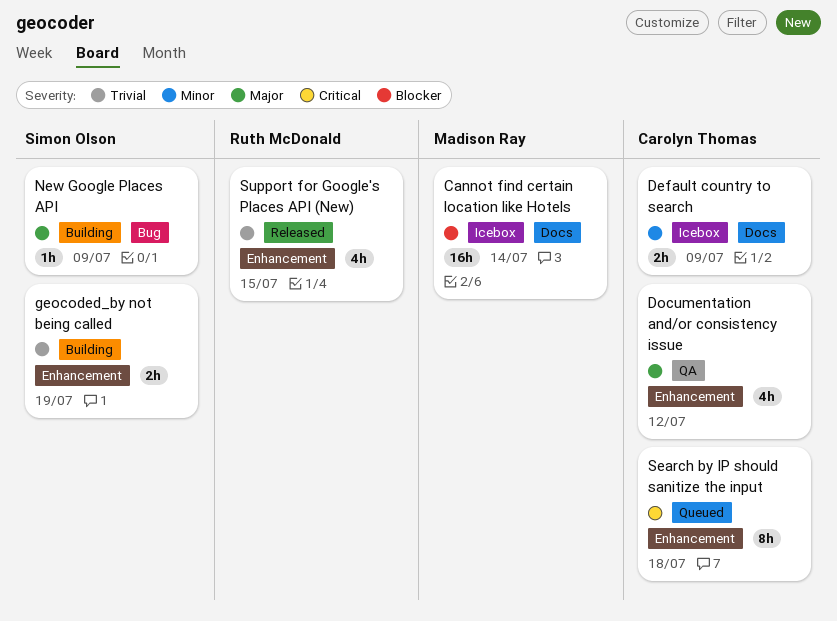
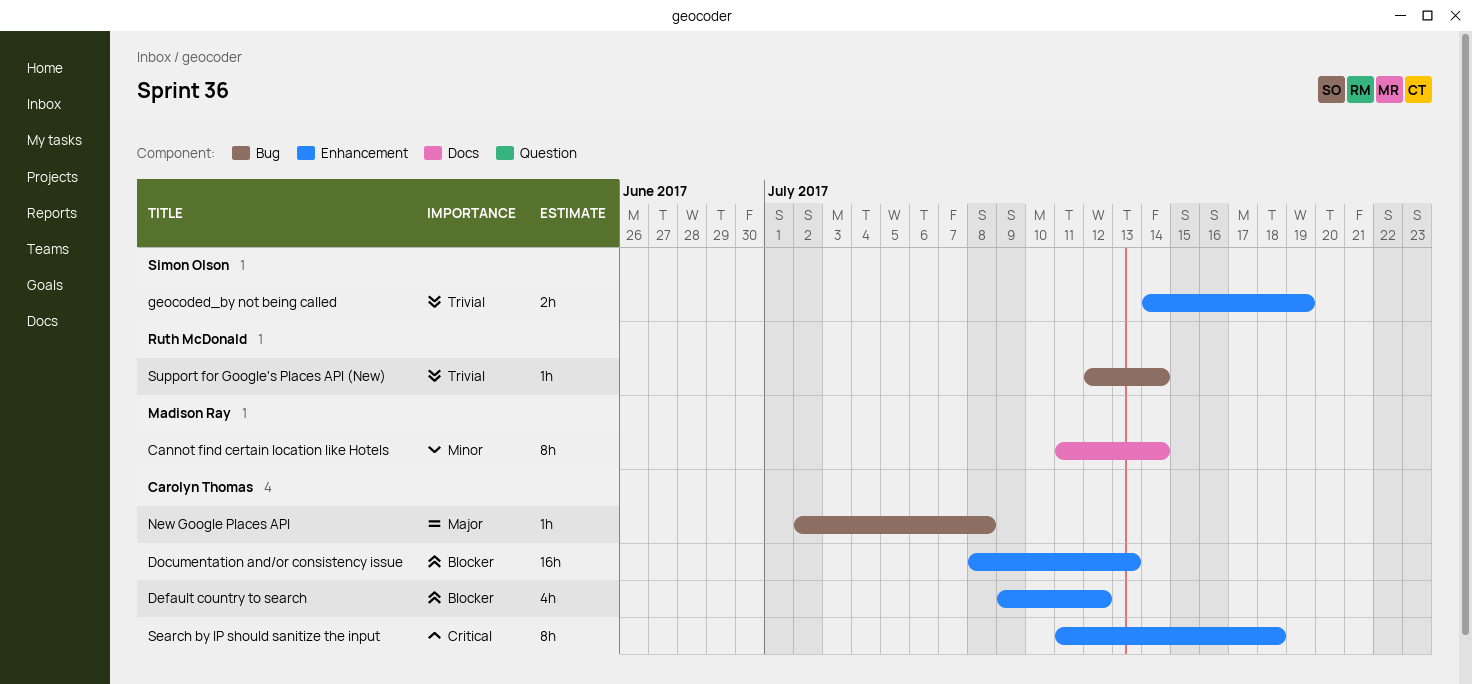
Cannot find certain location like Hotels, priority: Blocker -> Minor
Cannot find certain location like Hotels, estimate: 16h -> 8h
Default country to search, priority: Minor -> Blocker
Default country to search, label: Docs -> Enhancement
Default country to search, estimate: 2h -> 4h
Default country to search, due: Jul 9 -> Jul 12
Documentation and/or consistency issue, priority: Major -> Blocker
Documentation and/or consistency issue, estimate: 4h -> 16h
Documentation and/or consistency issue, due: Jul 12 -> Jul 13
New Google Places API, owner: Simon Olson -> Carolyn Thomas
New Google Places API, due: Jul 9 -> Jul 8
Support for Google's Places API (New), label: Enhancement -> Bug
Support for Google's Places API (New), estimate: 4h -> 1h
Support for Google's Places API (New), due: Jul 15 -> Jul 14

